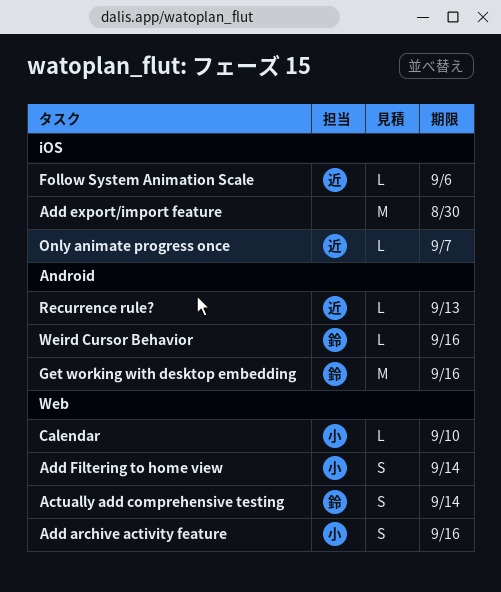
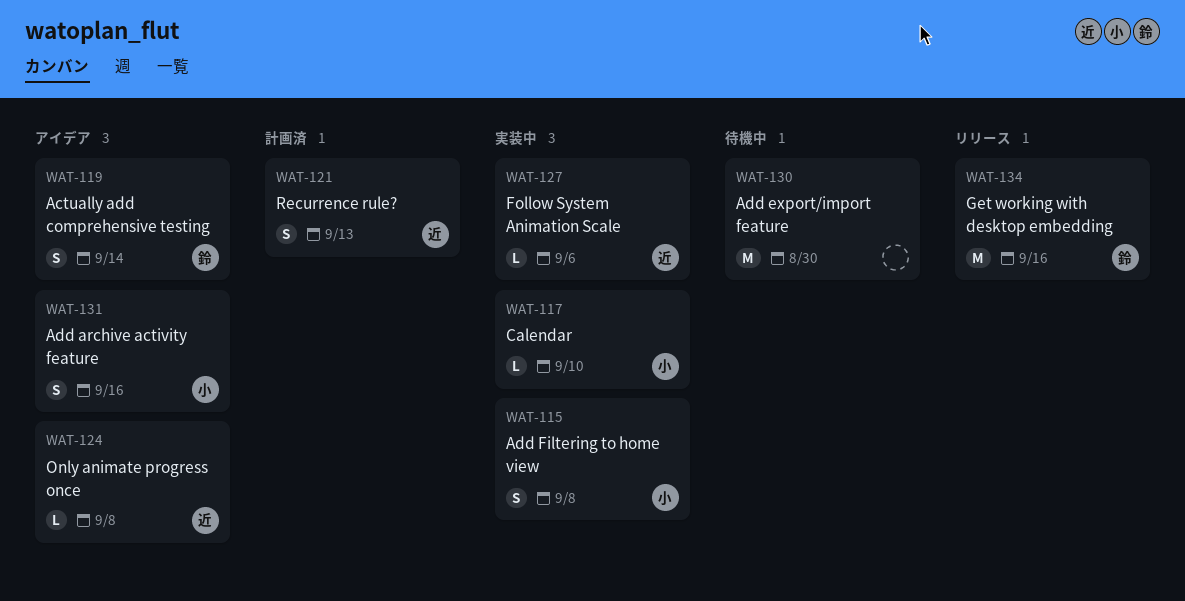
Add Filtering to home view, due: Sep 14 -> Sep 8
Only animate progress once, due: Sep 7 -> Sep 8
Recurrence rule?, estimate: L -> S
Weird Cursor Behavior: present -> none

